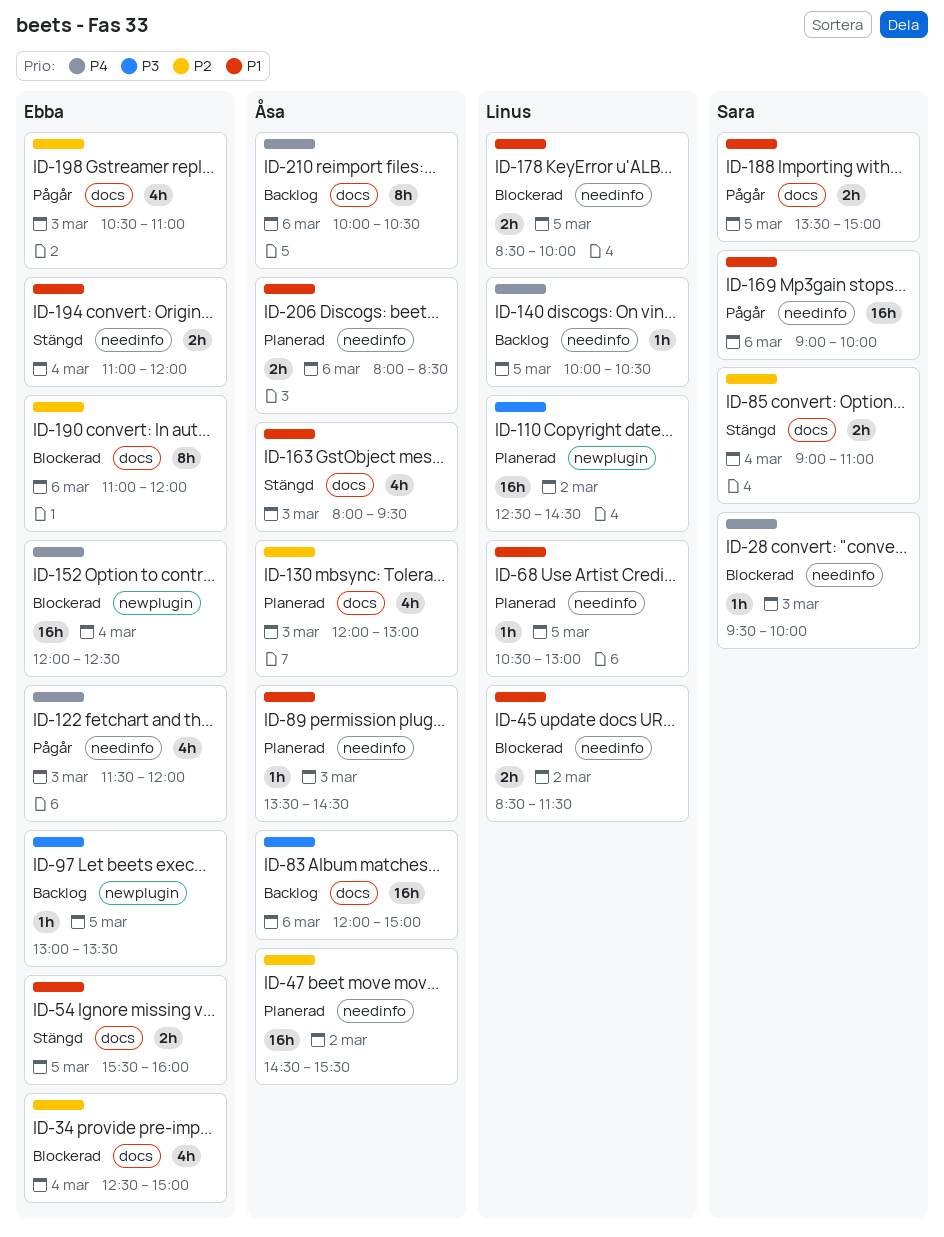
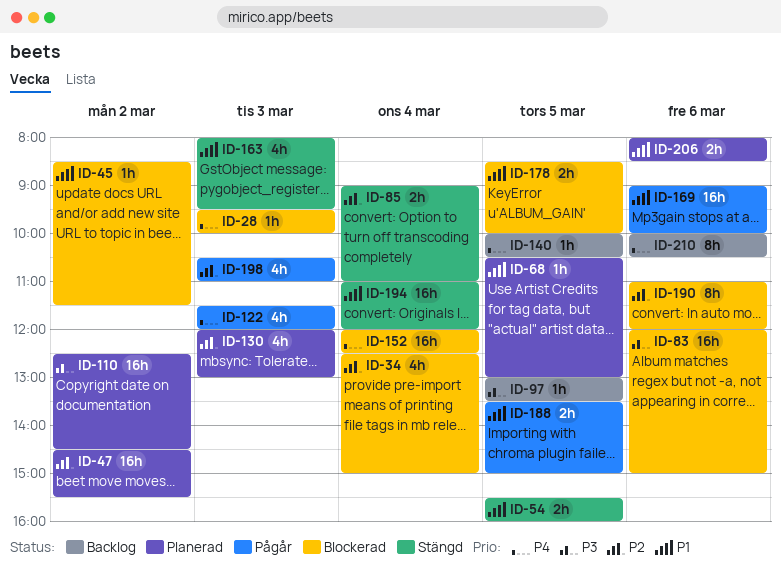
ID-45, estimate: 2h -> 1h
ID-83, status: Backlog -> Blockerad
ID-89: present -> none
ID-194, estimate: 2h -> 16h

